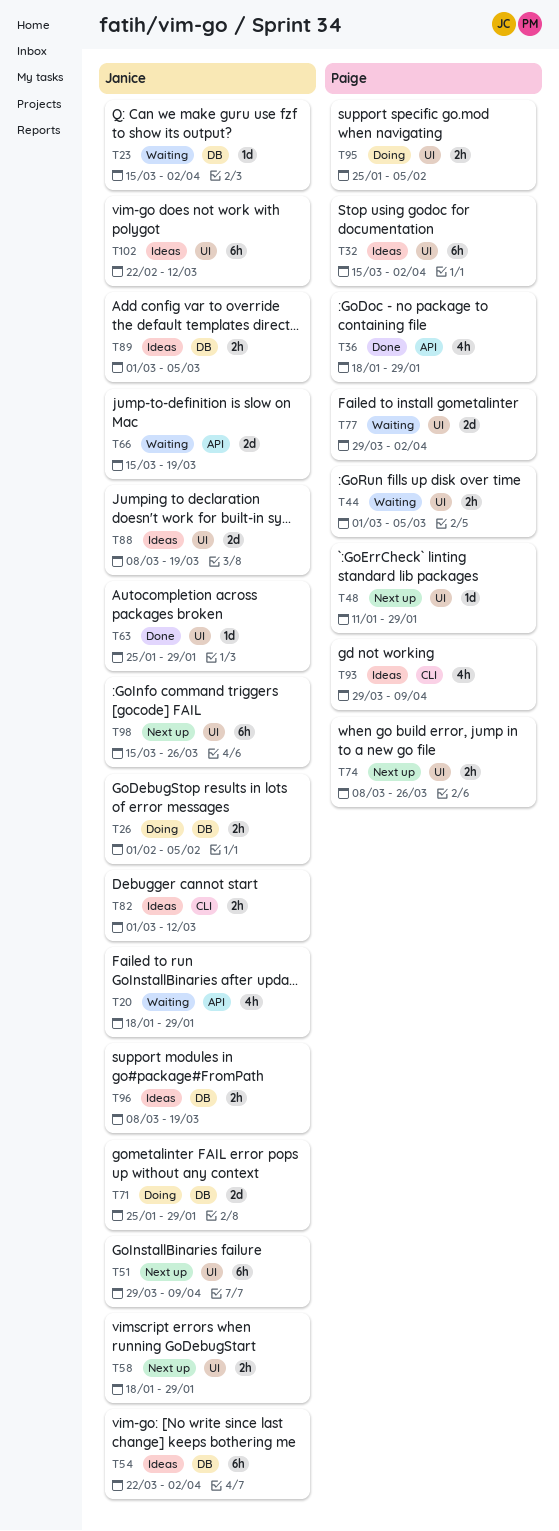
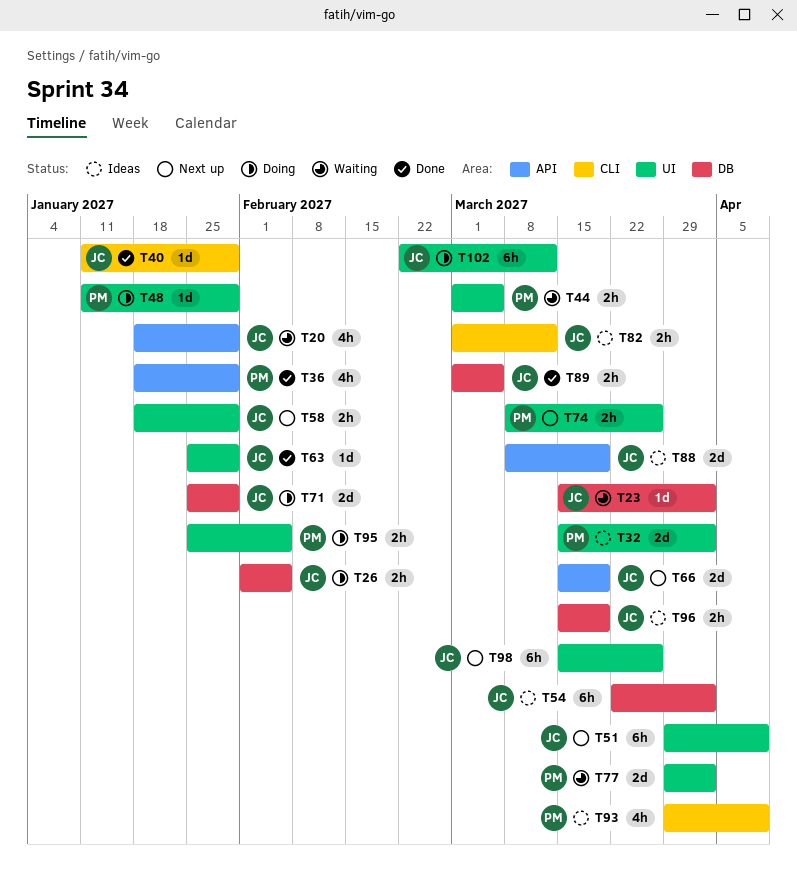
T32, estimate: 6h -> 2d
T40: none -> present
T48, status: Next up -> Doing
T66, status: Waiting -> Next up
T88, label: UI -> API
T89, status: Ideas -> Done
T96, start: Mar 8 -> Mar 15
T102, status: Ideas -> Doing

